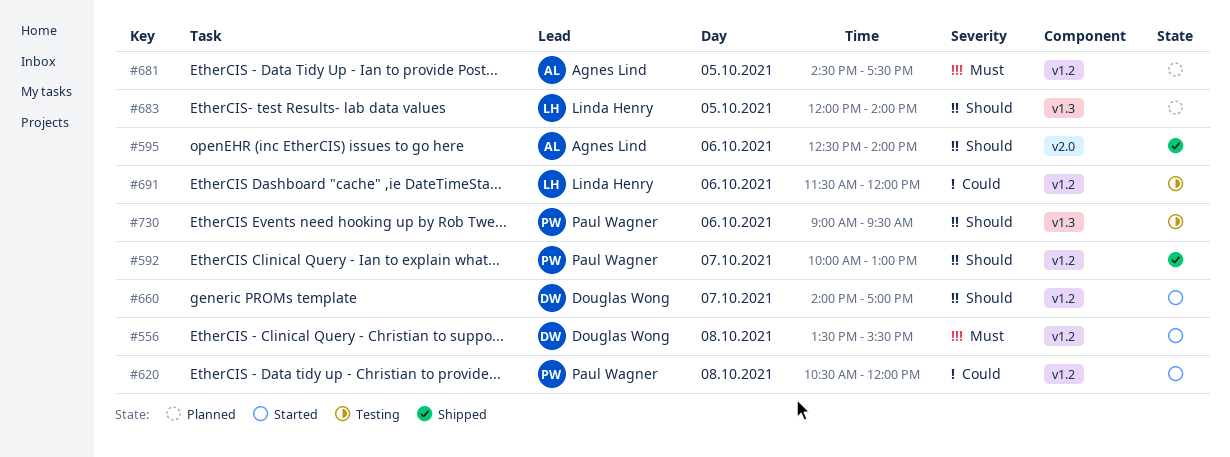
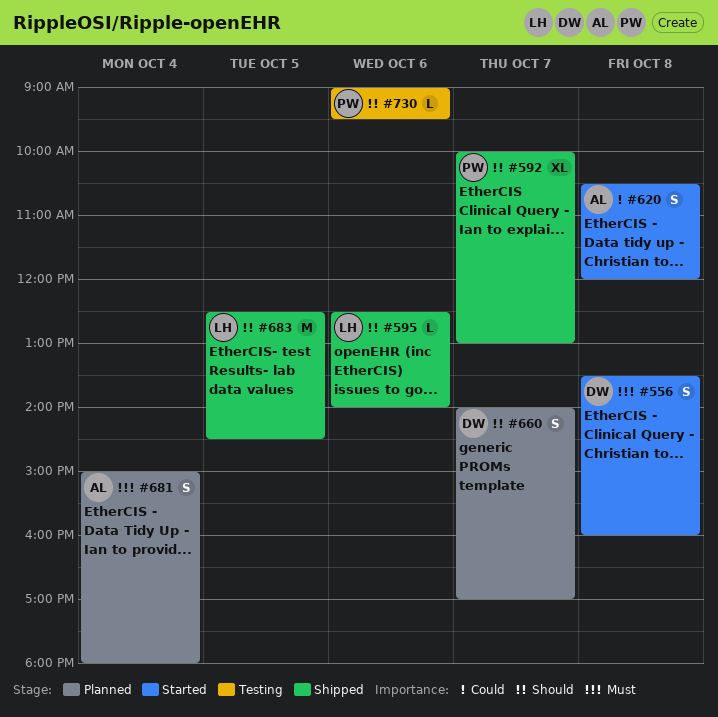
#556, ends: 15:30 -> 16:00
#595, owner: Agnes Lind -> Linda Henry
#620, owner: Paul Wagner -> Agnes Lind
#660, status: Started -> Planned
#681, day: Oct 5 -> Oct 4
#681, begins: 14:30 -> 15:00
#681, ends: 17:30 -> 18:00
#683, status: Planned -> Shipped
#683, begins: 12:00 -> 12:30
#683, ends: 14:00 -> 14:30
#691: present -> none

